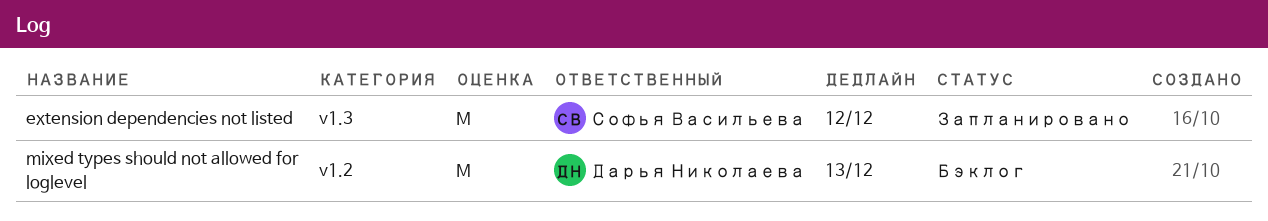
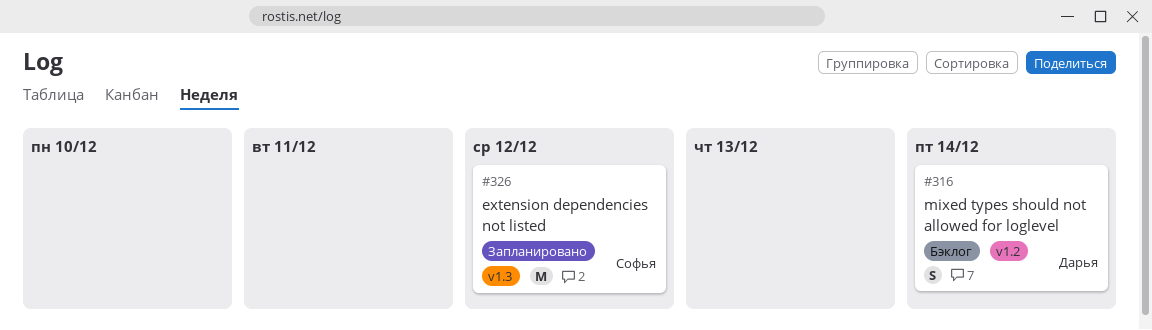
mixed types should not allowed for loglevel, estimate: M -> S
mixed types should not allowed for loglevel, due: Dec 13 -> Dec 14

